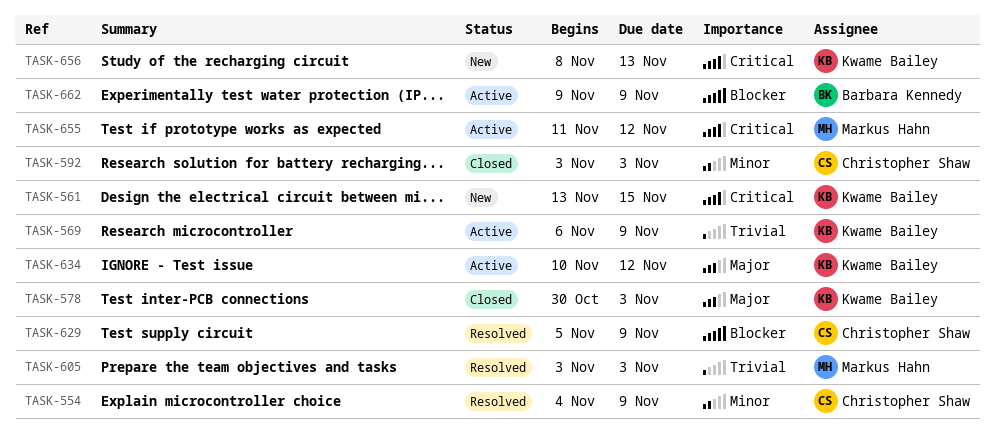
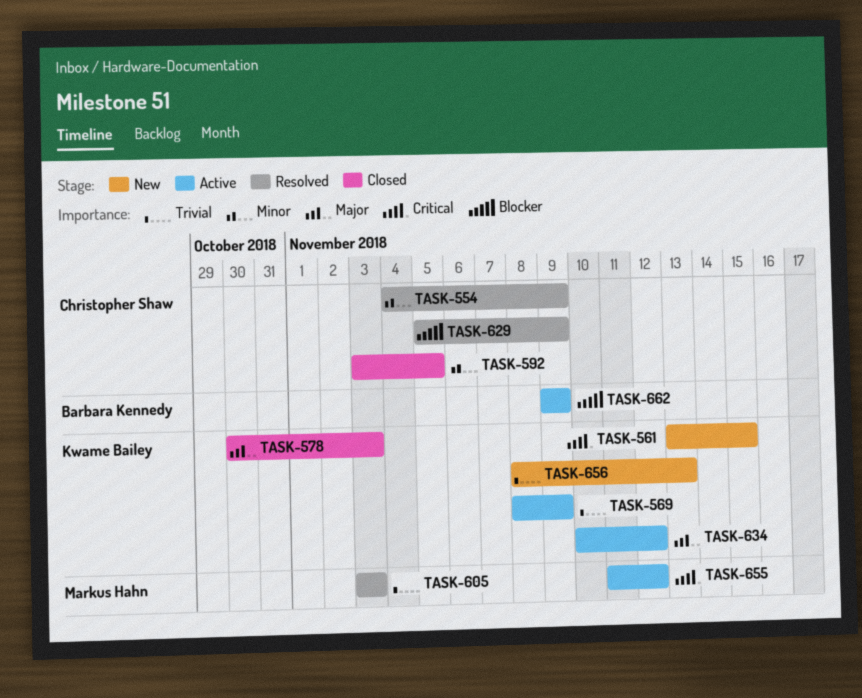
TASK-569, start: Nov 6 -> Nov 8
TASK-592, due: Nov 3 -> Nov 5
TASK-656, priority: Critical -> Trivial

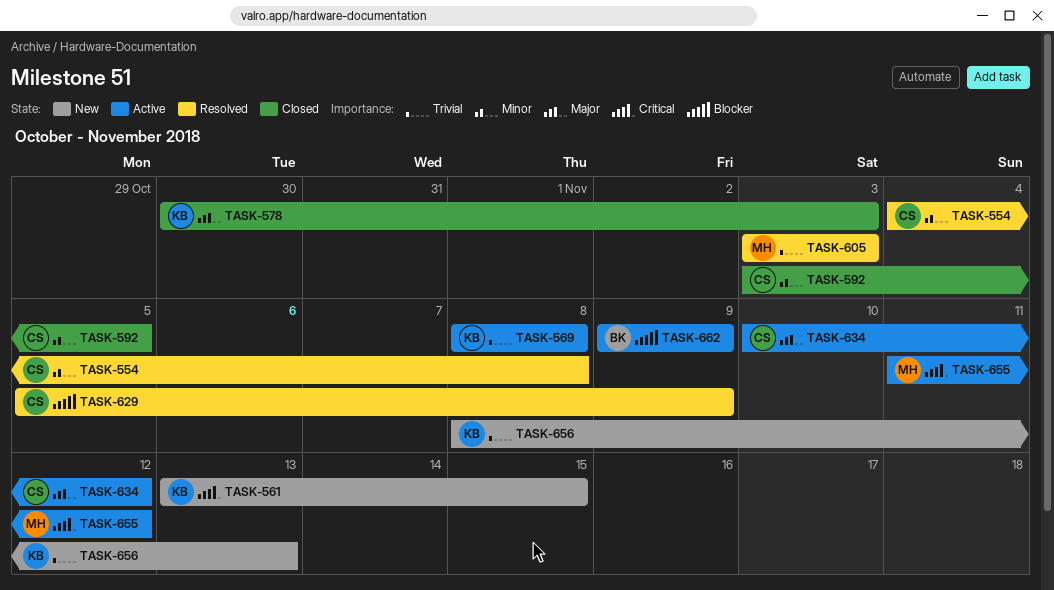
TASK-554, due: Nov 9 -> Nov 8
TASK-569, due: Nov 9 -> Nov 8
TASK-634, owner: Kwame Bailey -> Christopher Shaw

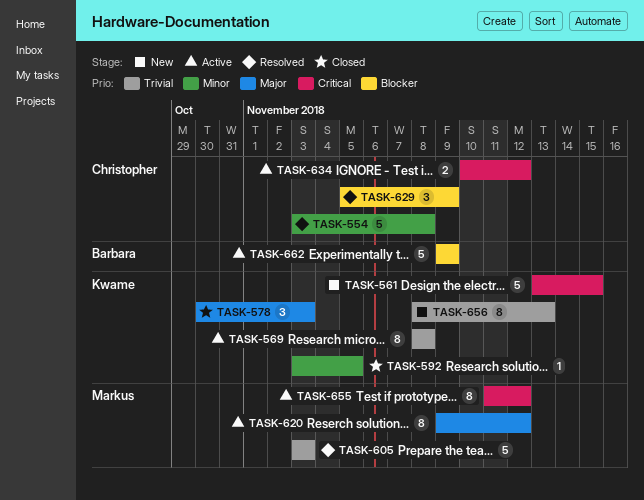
TASK-554, start: Nov 4 -> Nov 3
TASK-592, owner: Christopher -> Kwame
TASK-620: none -> present
TASK-634, priority: Major -> Critical

